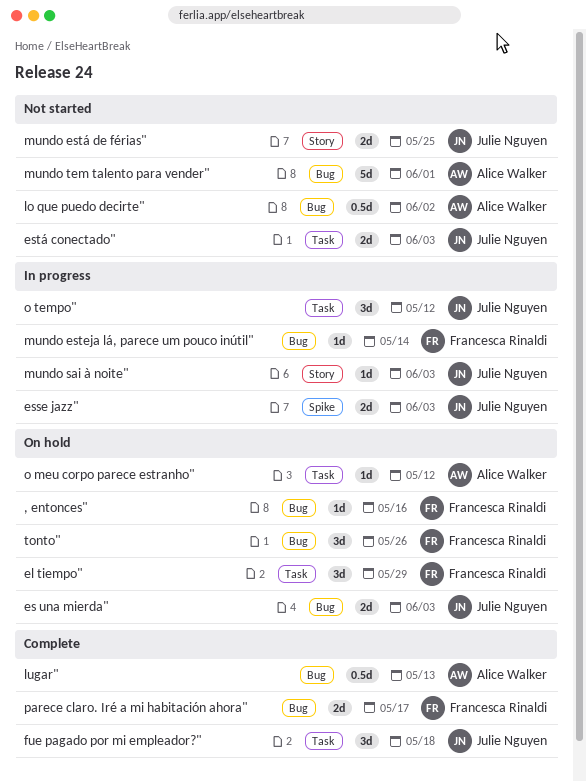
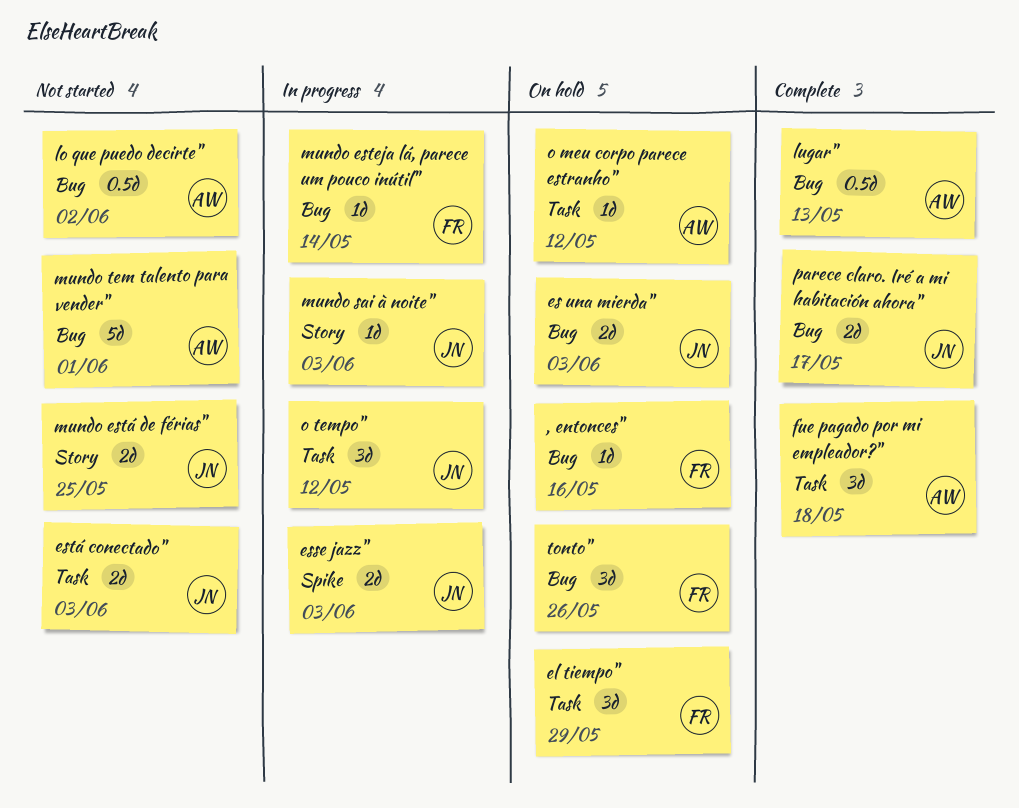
fue pagado por mi empleador?", owner: Julie Nguyen -> Alice Walker
parece claro. Iré a mi habitación ahora", owner: Francesca Rinaldi -> Julie Nguyen

